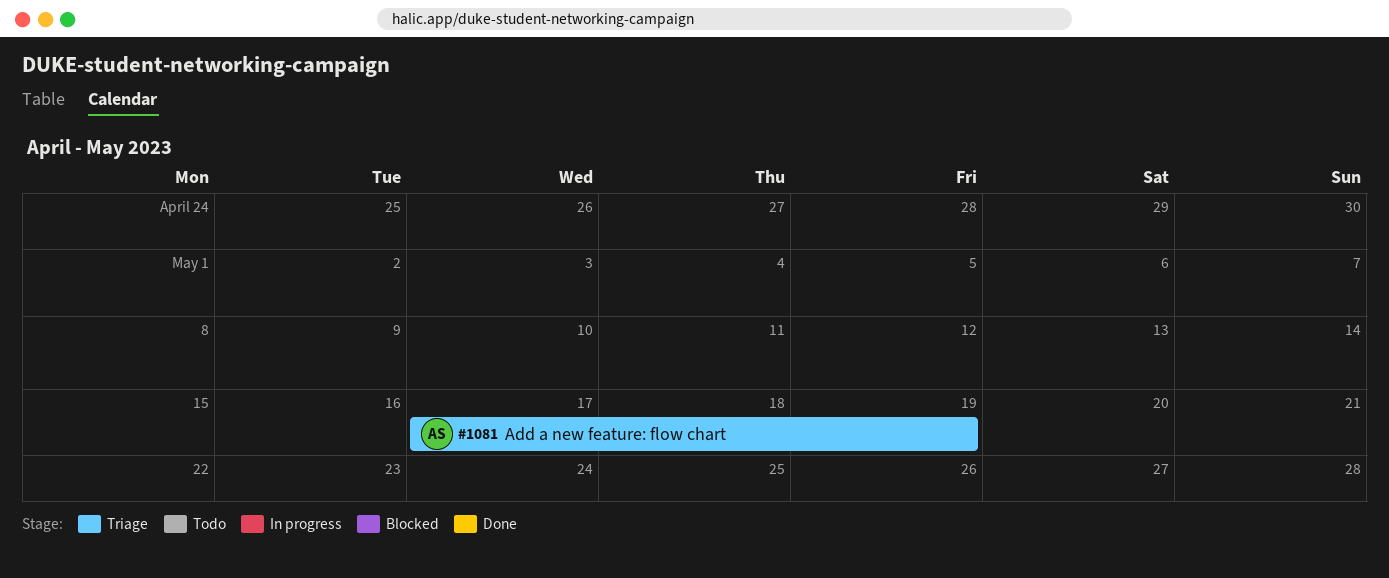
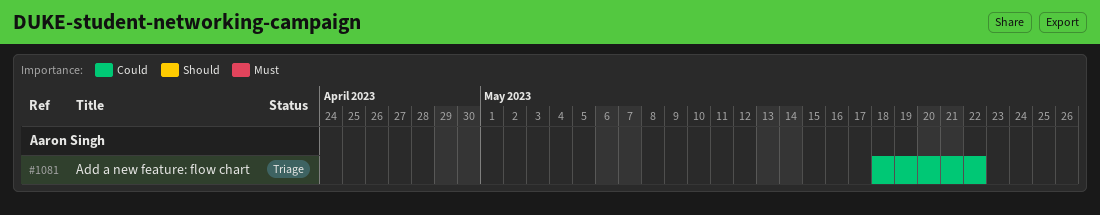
#1081, start: May 17 -> May 18
#1081, due: May 19 -> May 22

